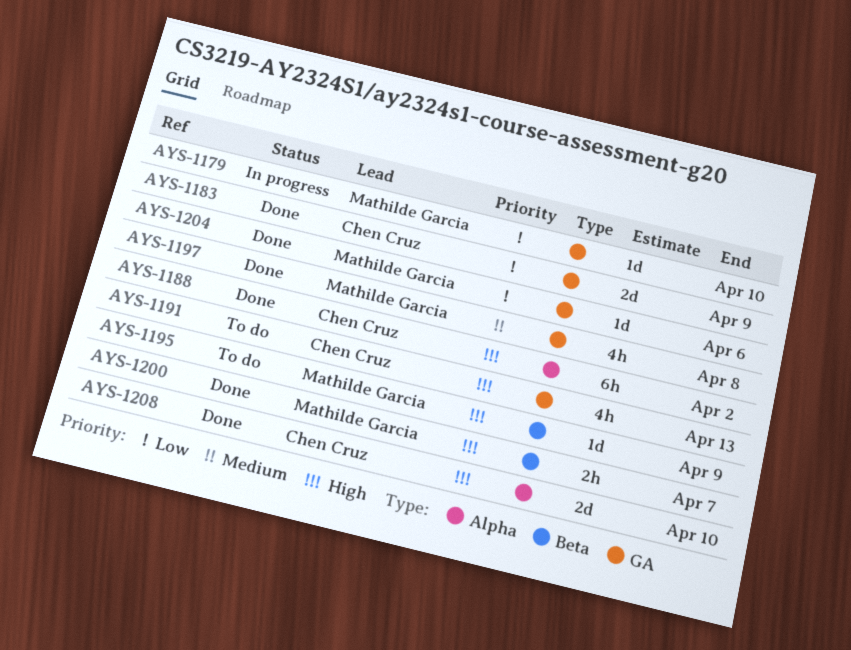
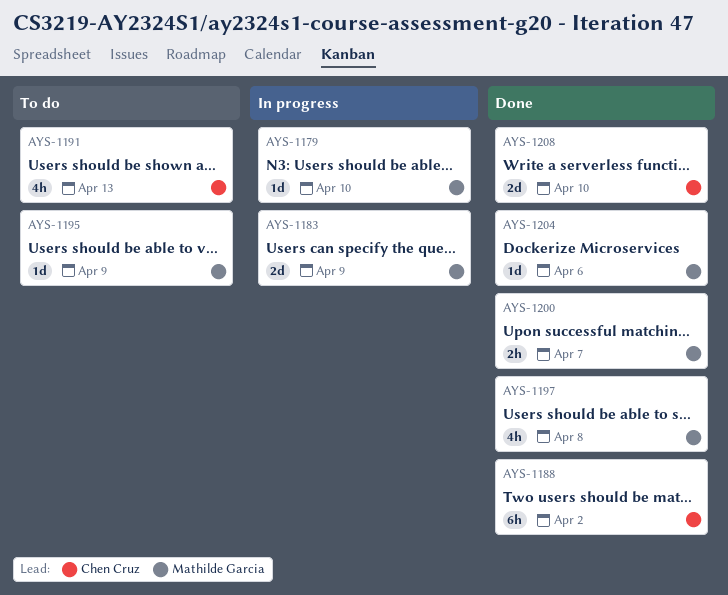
AYS-1183, status: Done -> In progress
AYS-1183, owner: Chen Cruz -> Mathilde Garcia

